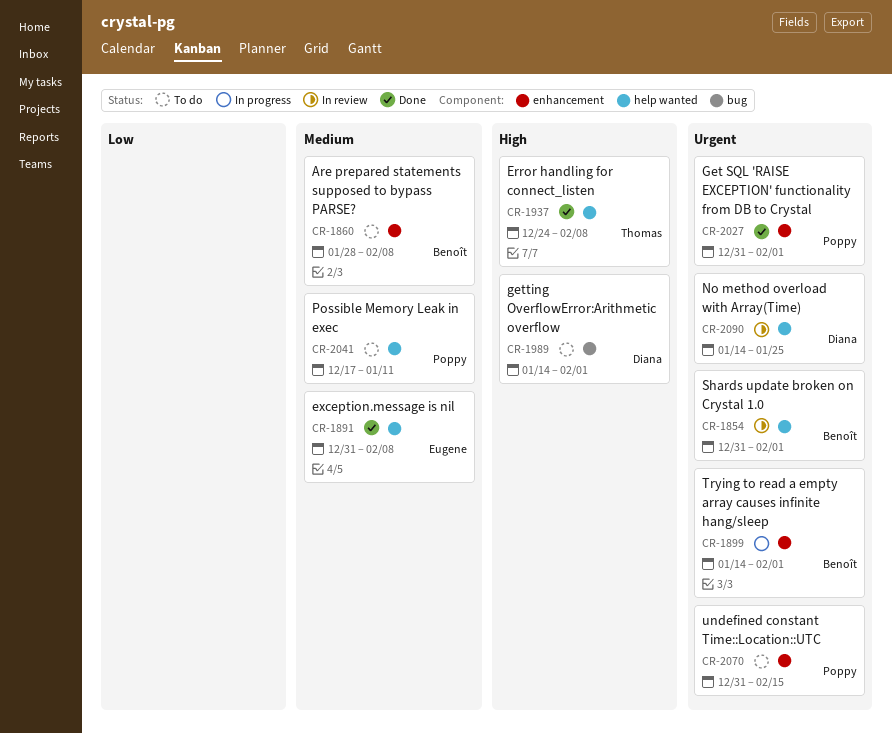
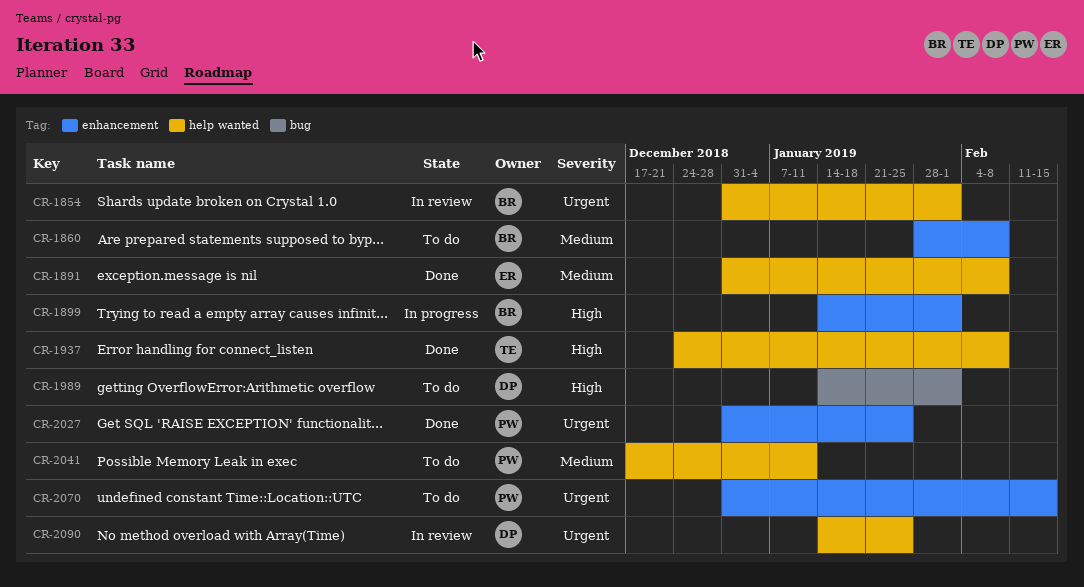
CR-1899, priority: Urgent -> High
CR-2027, due: Feb 1 -> Jan 25

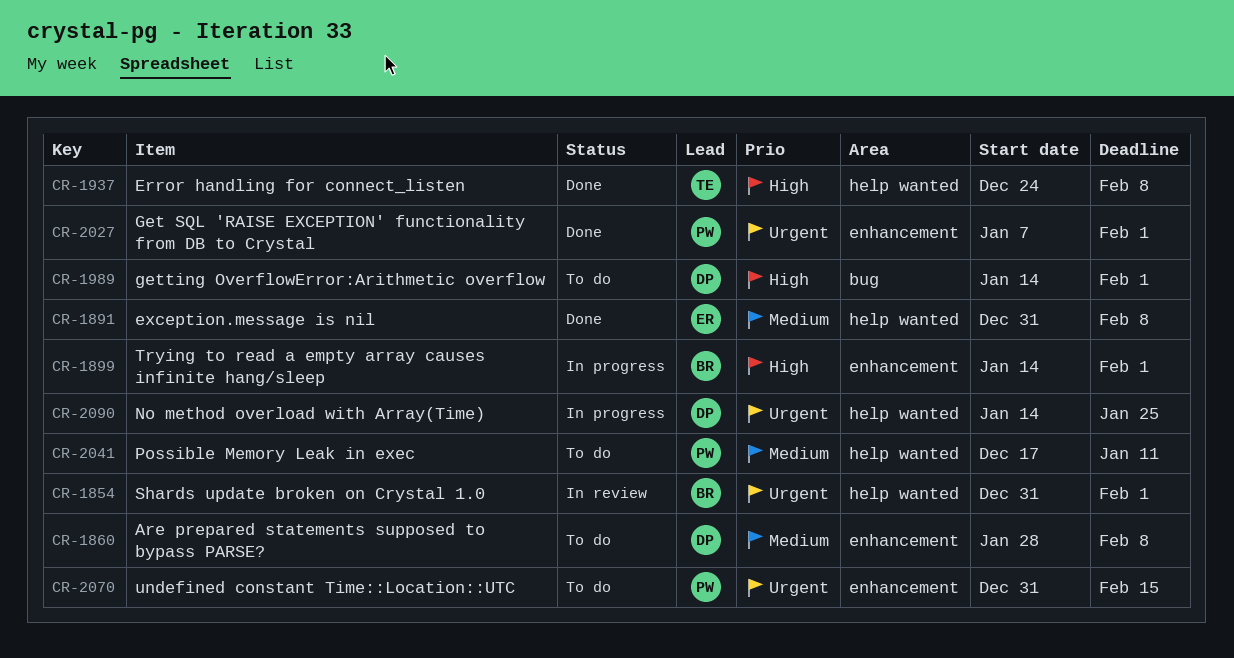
CR-1860, owner: BR -> DP
CR-2027, start: Dec 31 -> Jan 7
CR-2027, due: Jan 25 -> Feb 1
CR-2090, status: In review -> In progress

